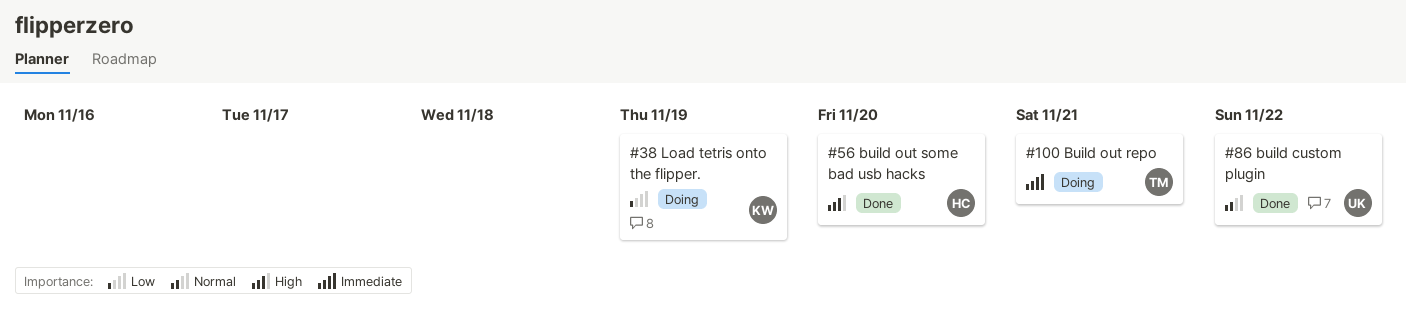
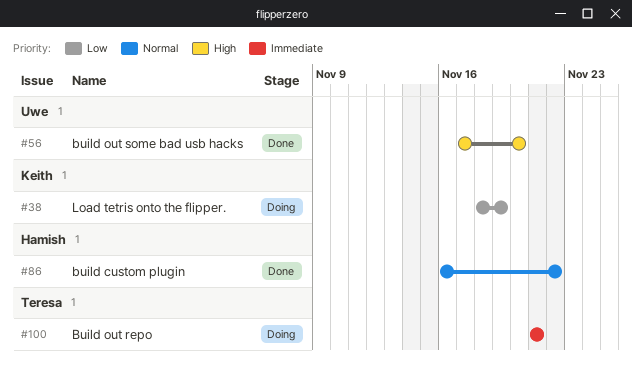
#56, owner: Hamish -> Uwe
#86, owner: Uwe -> Hamish

